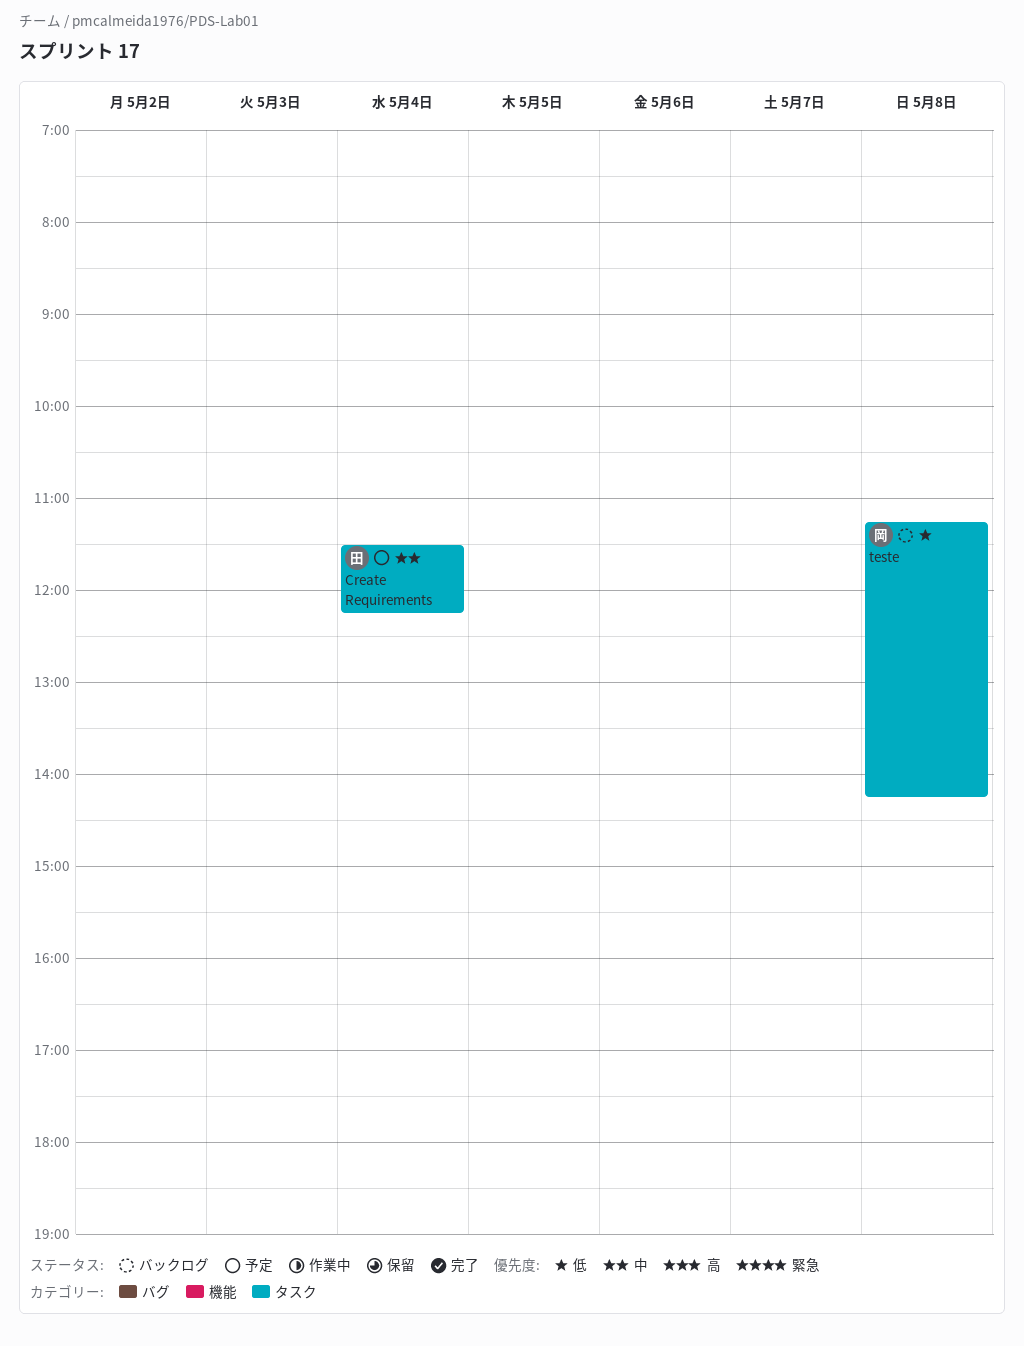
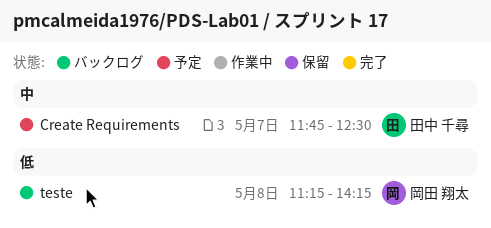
Create Requirements, day: May 4 -> May 7
Create Requirements, begins: 11:30 -> 11:45
Create Requirements, ends: 12:15 -> 12:30

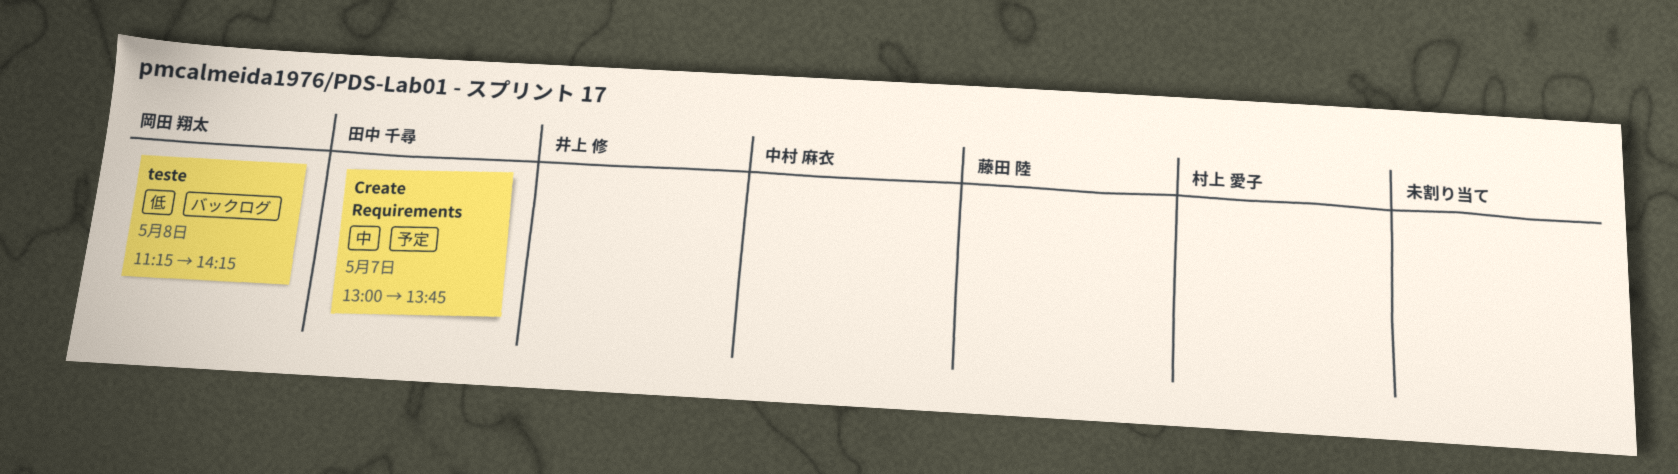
Create Requirements, begins: 11:45 -> 13:00
Create Requirements, ends: 12:30 -> 13:45

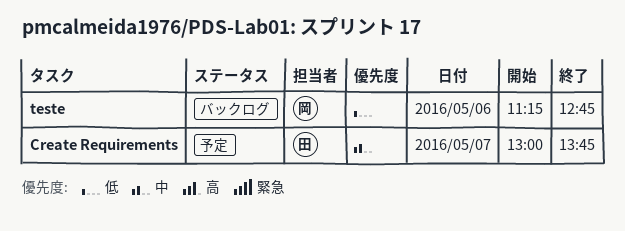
teste, day: May 8 -> May 6
teste, ends: 14:15 -> 12:45

